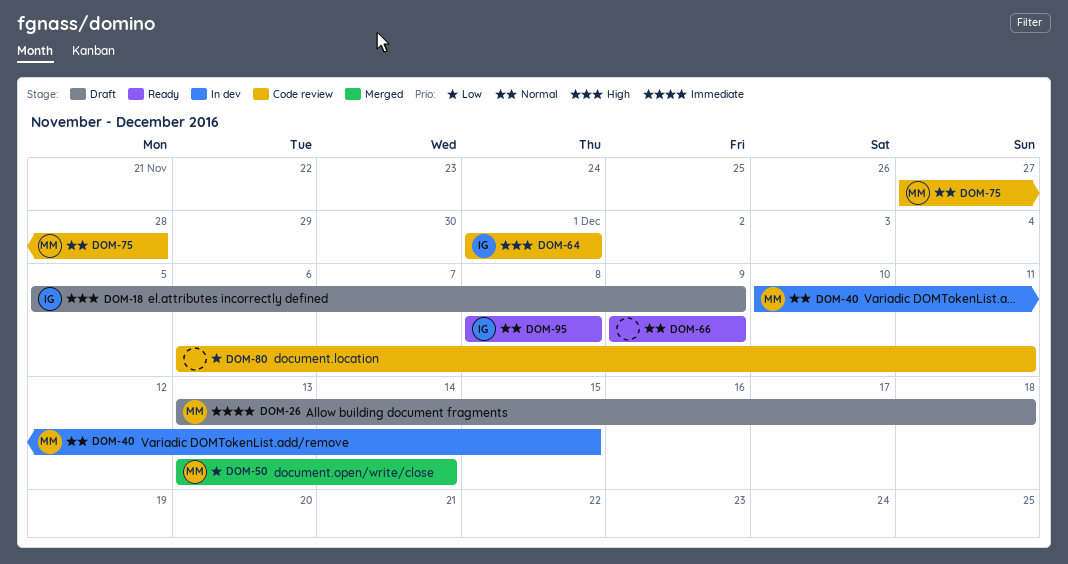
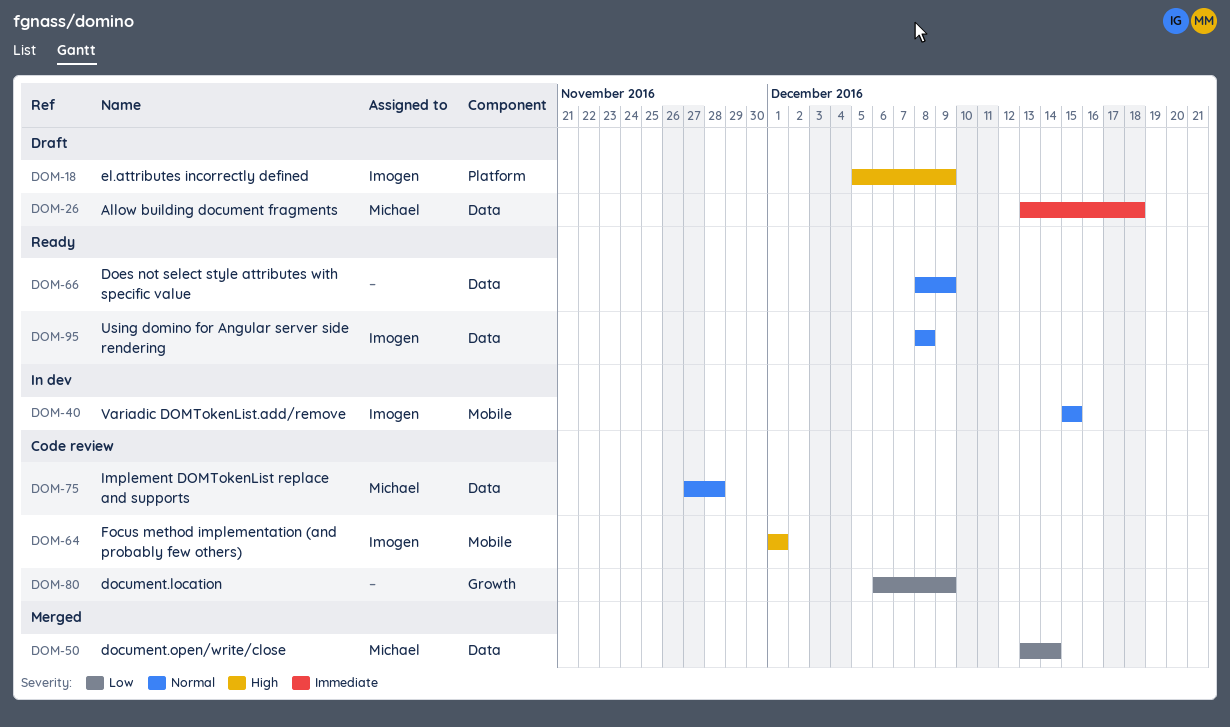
DOM-40, owner: Michael -> Imogen
DOM-40, start: Dec 10 -> Dec 15
DOM-66, start: Dec 9 -> Dec 8
DOM-80, due: Dec 11 -> Dec 9

